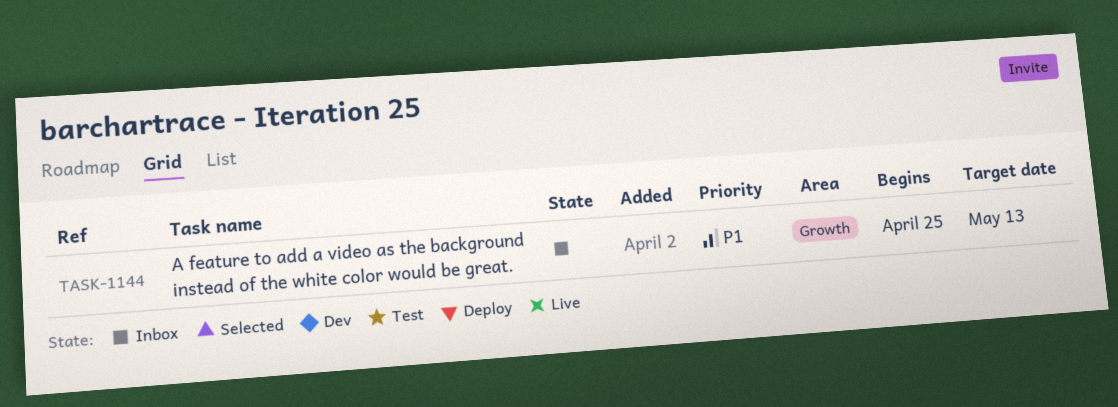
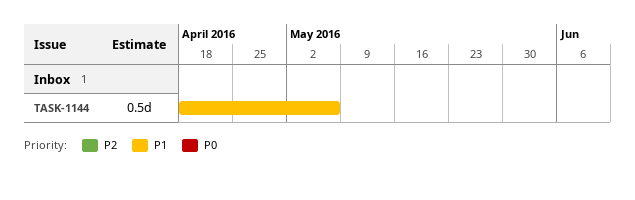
TASK-1144, start: Apr 25 -> Apr 18
TASK-1144, due: May 13 -> May 6

